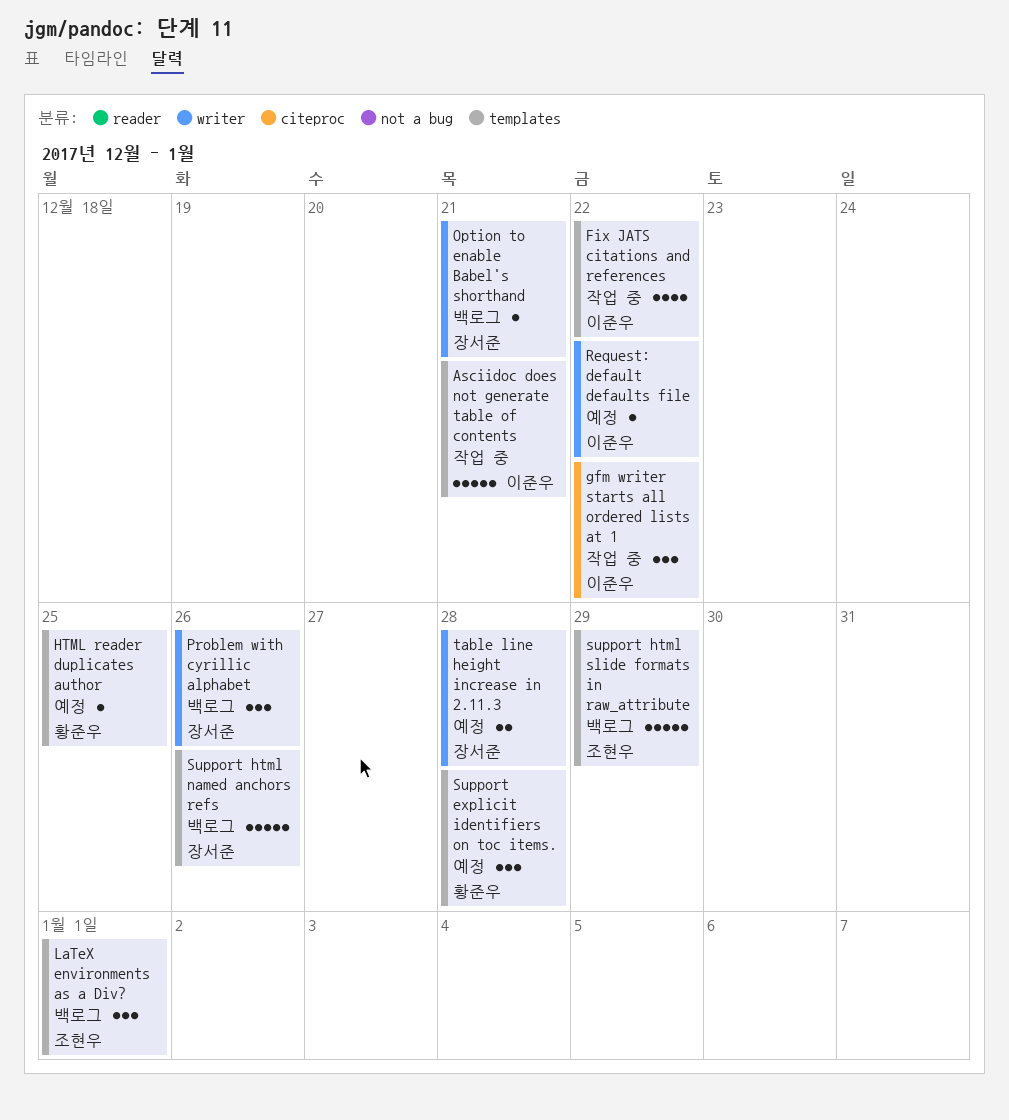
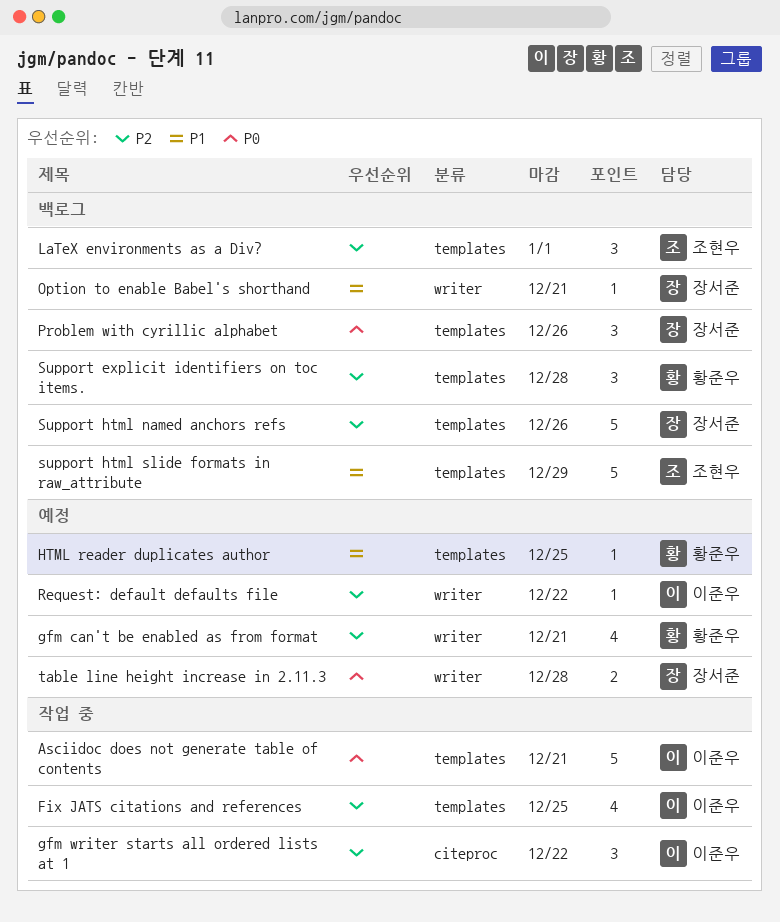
Fix JATS citations and references, due: Dec 22 -> Dec 25
gfm can't be enabled as from format: none -> present
Problem with cyrillic alphabet, label: writer -> templates
Support explicit identifiers on toc items., status: 예정 -> 백로그

